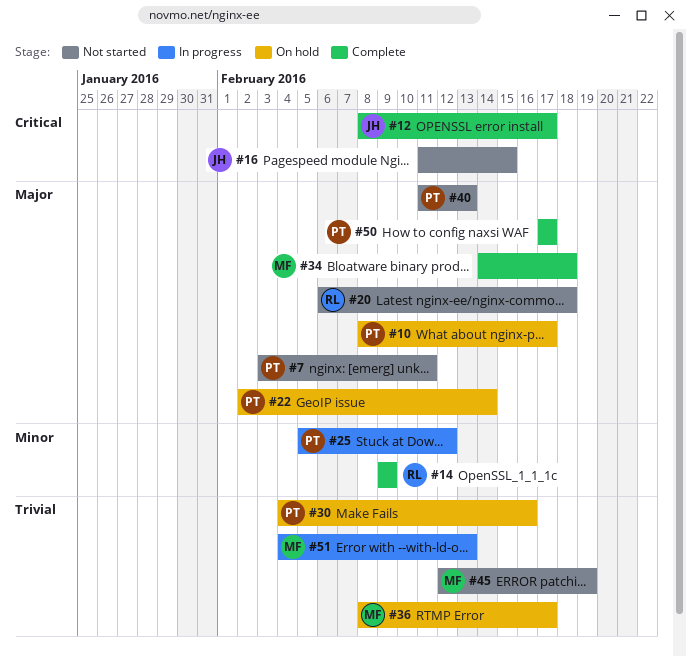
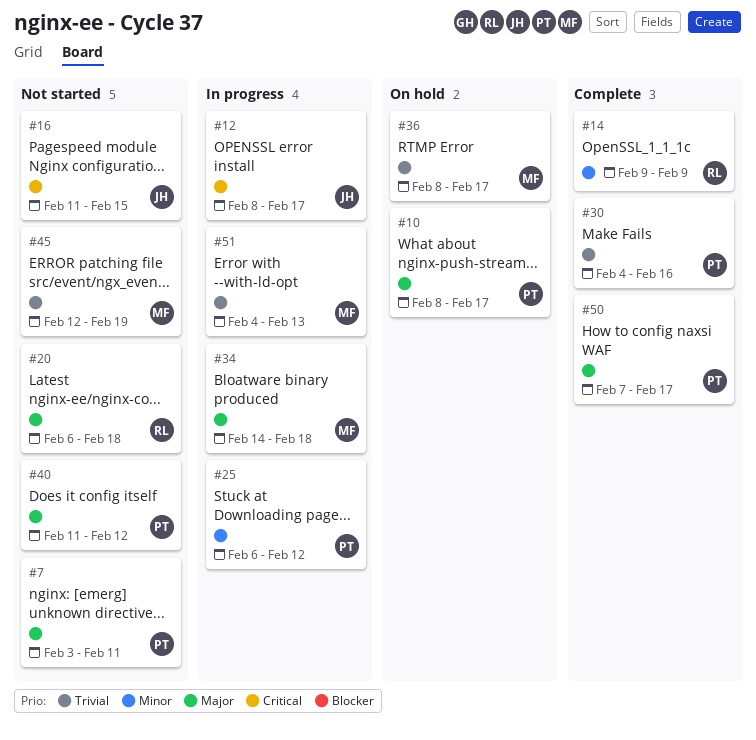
#12, status: Complete -> In progress
#22: present -> none
#25, start: Feb 5 -> Feb 6
#30, status: On hold -> Complete
#34, status: Complete -> In progress
#40, due: Feb 13 -> Feb 12
#50, start: Feb 17 -> Feb 7

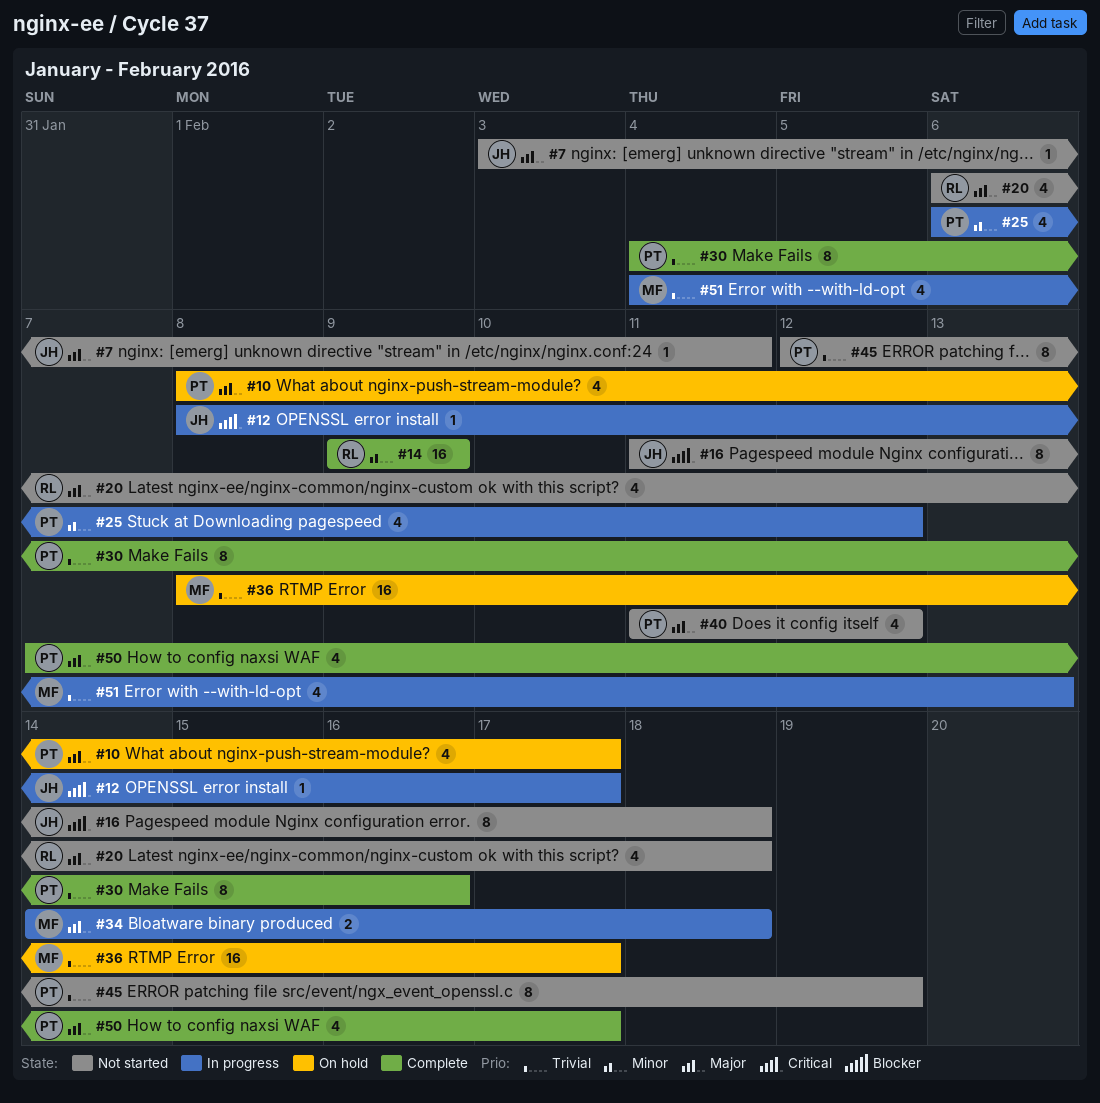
#7, owner: PT -> JH
#16, due: Feb 15 -> Feb 18
#45, owner: MF -> PT

